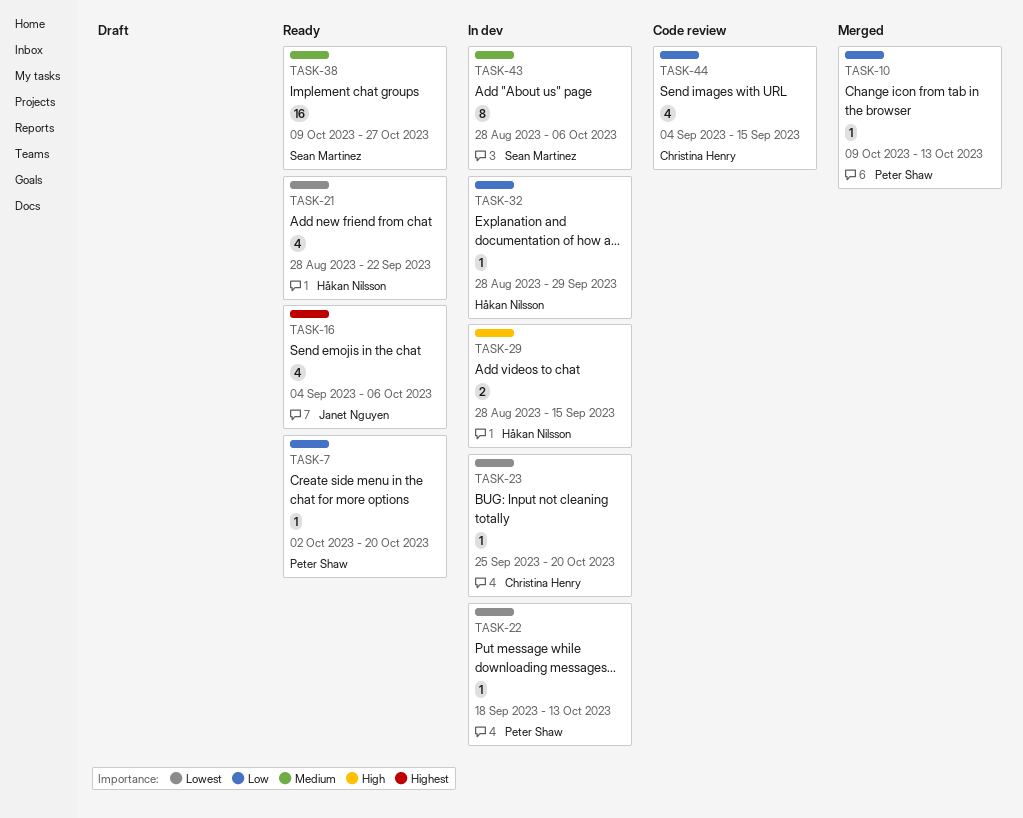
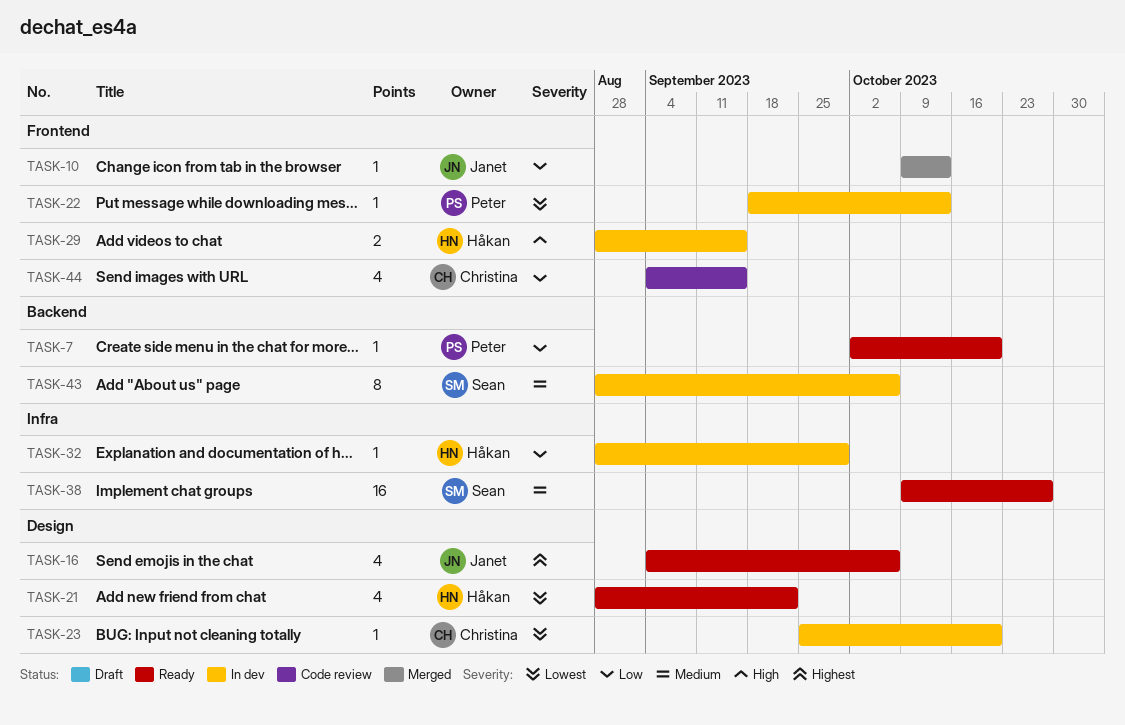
TASK-10, owner: Peter Shaw -> Janet Nguyen

